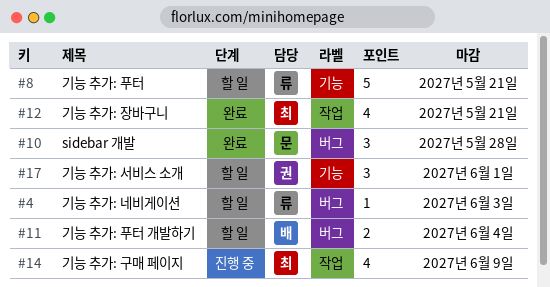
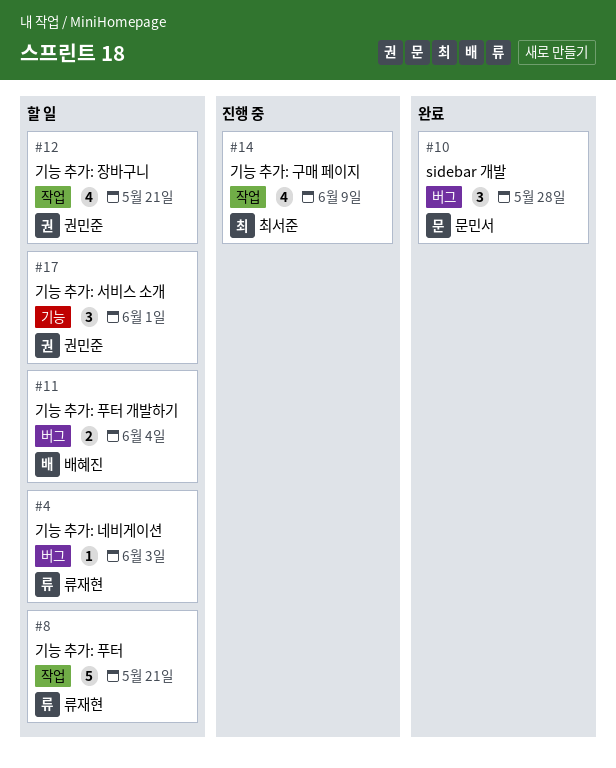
#8, label: 기능 -> 작업
#12, status: 완료 -> 할 일
#12, owner: 최서준 -> 권민준

